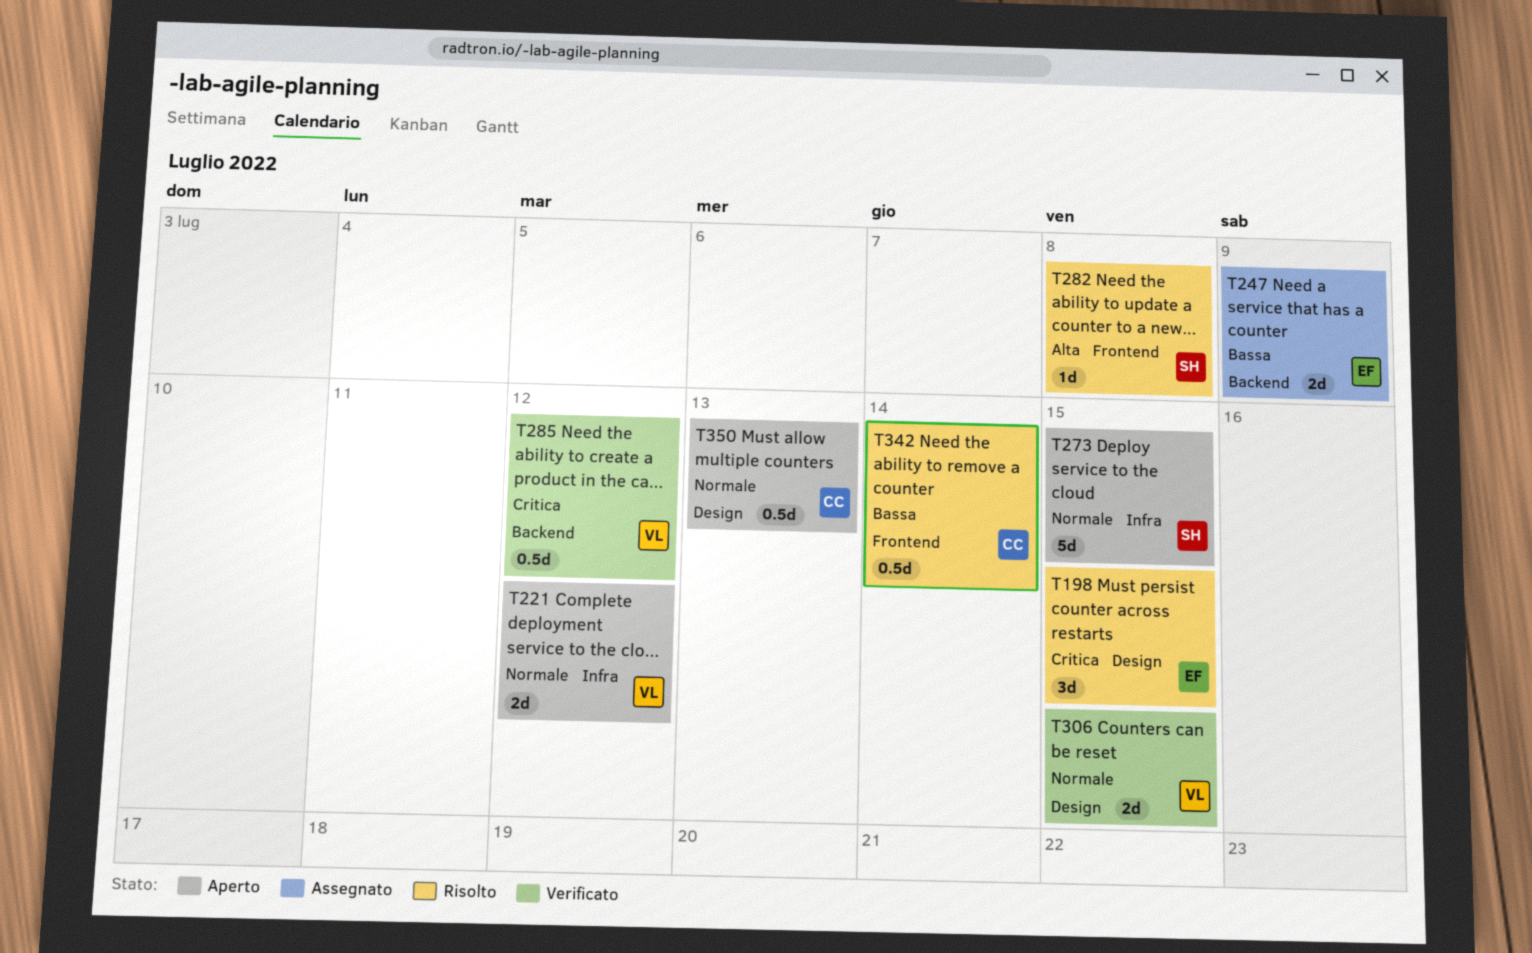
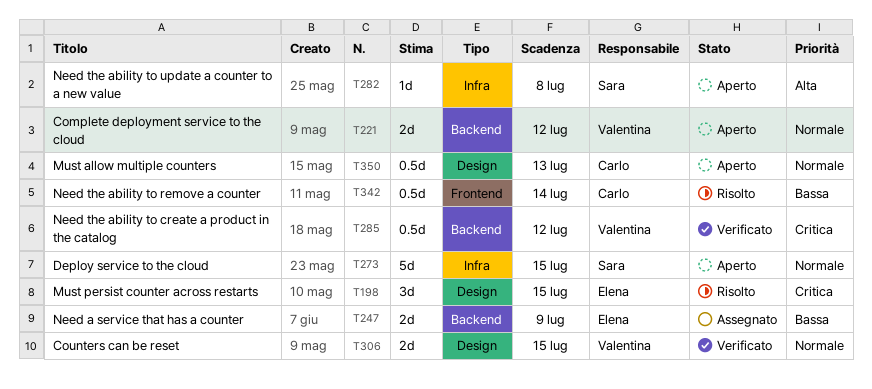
T221, label: Infra -> Backend
T282, status: Risolto -> Aperto
T282, label: Frontend -> Infra

